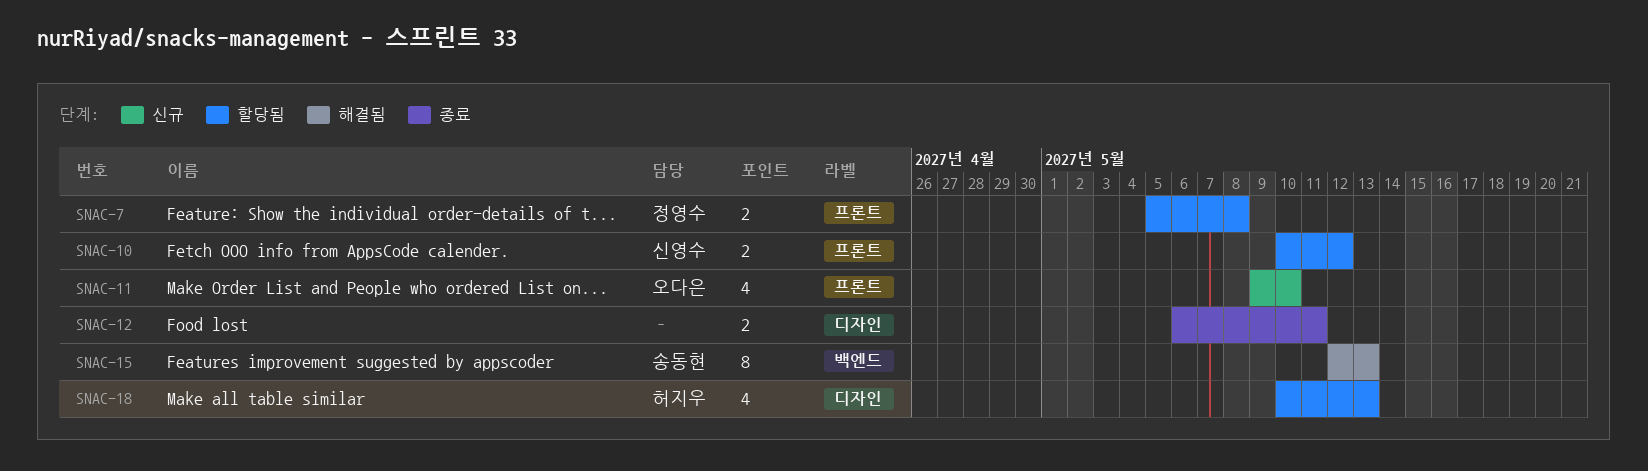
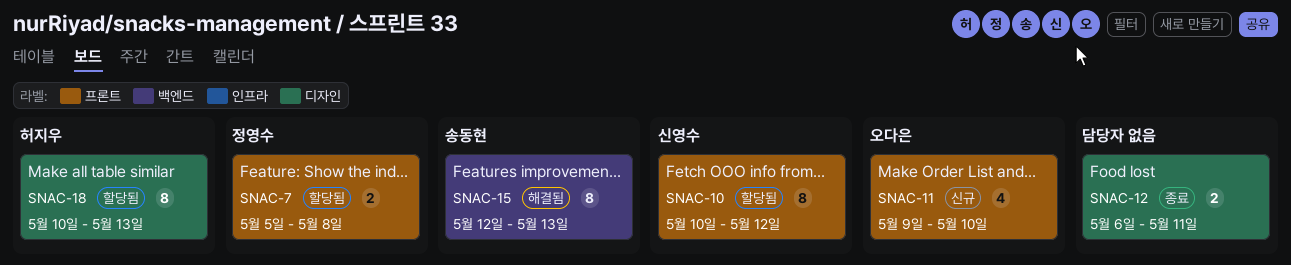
SNAC-10, estimate: 2 -> 8
SNAC-18, estimate: 4 -> 8

